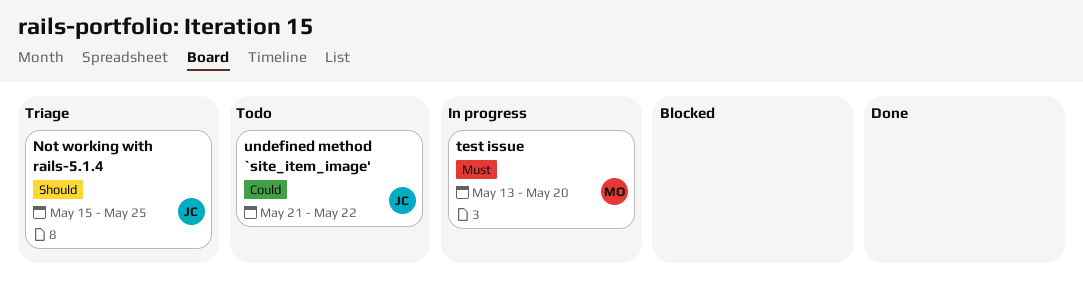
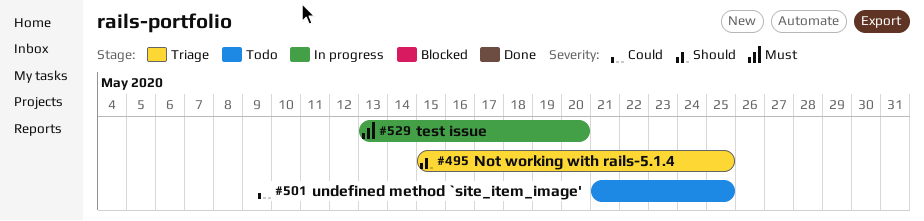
undefined method `site_item_image', due: May 22 -> May 25

